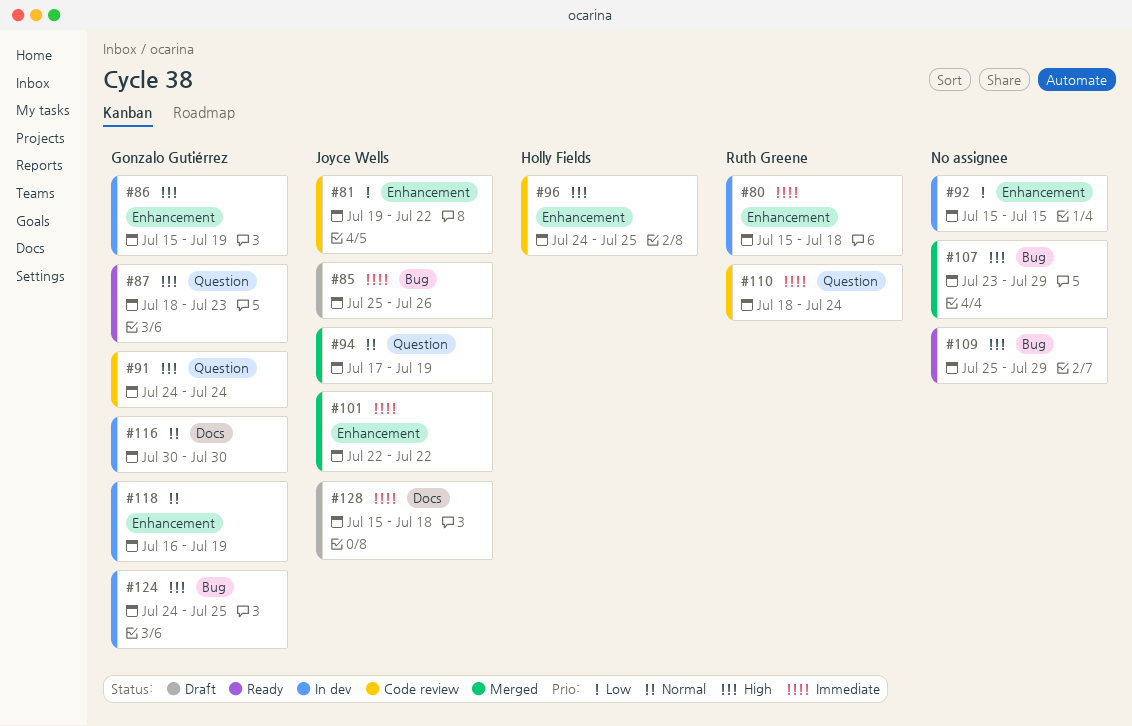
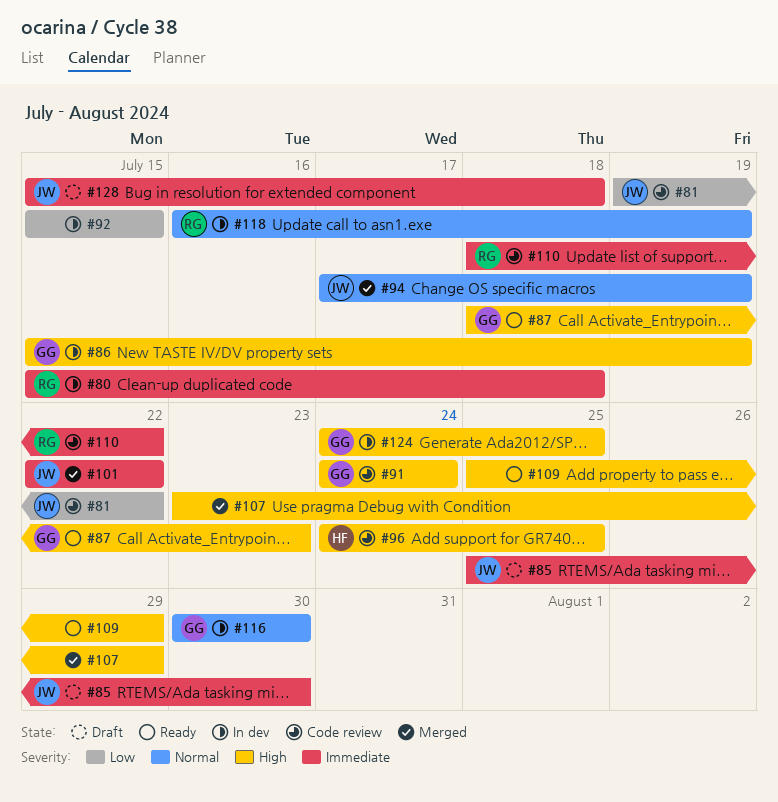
#85, due: Jul 26 -> Jul 30
#110, due: Jul 24 -> Jul 22
#118, owner: Gonzalo Gutiérrez -> Ruth Greene

